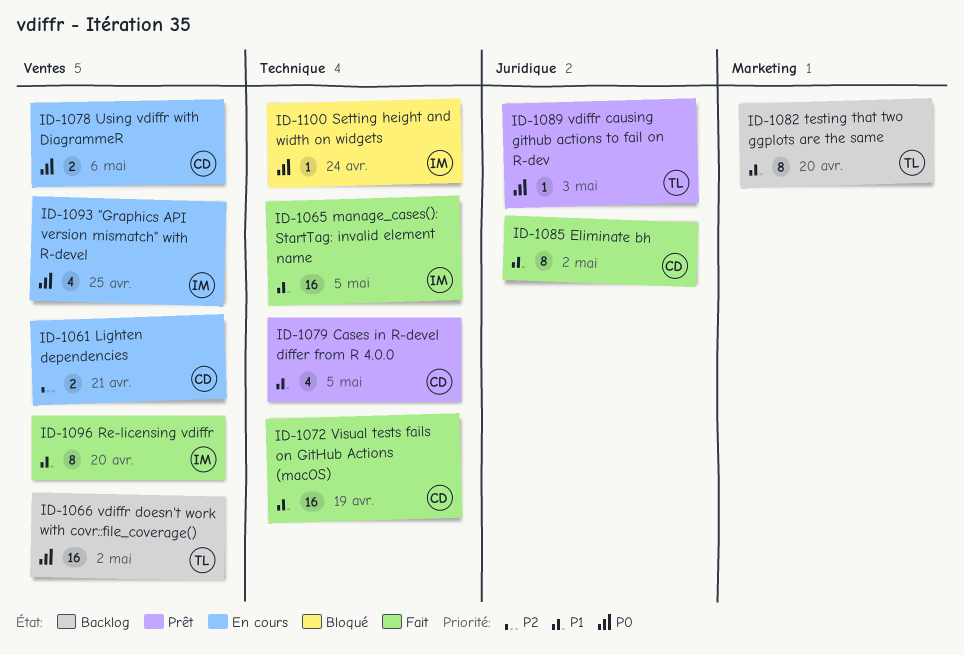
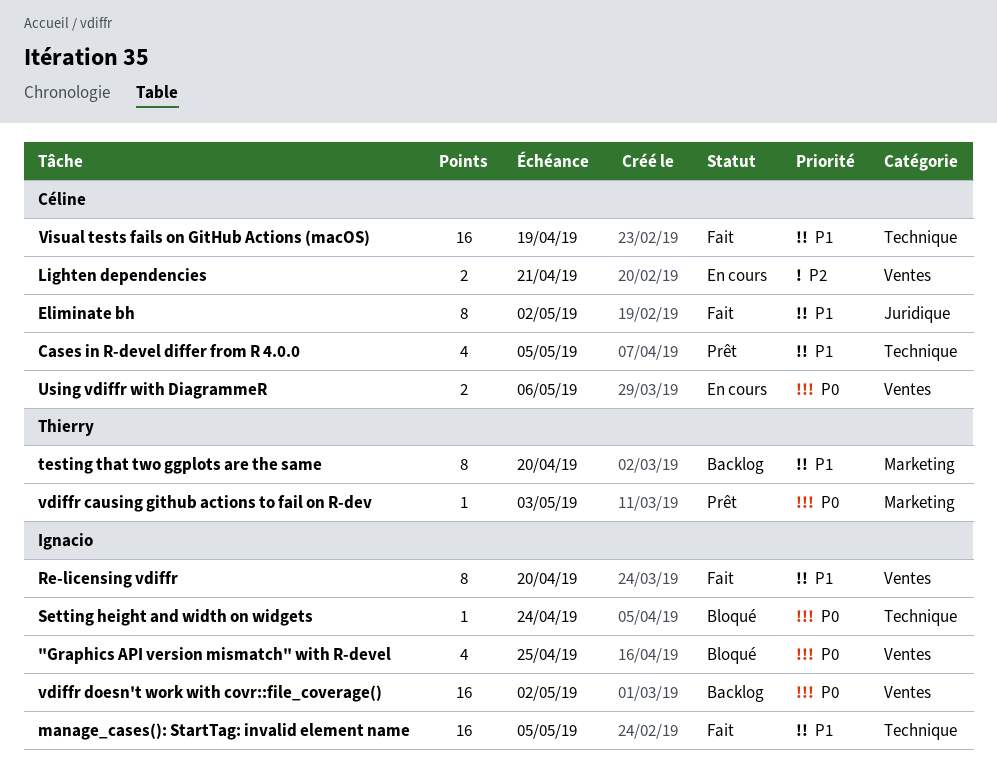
"Graphics API version mismatch" with R-devel, status: En cours -> Bloqué
vdiffr causing github actions to fail on R-dev, label: Juridique -> Marketing
vdiffr doesn't work with covr::file_coverage(), owner: Thierry -> Ignacio

